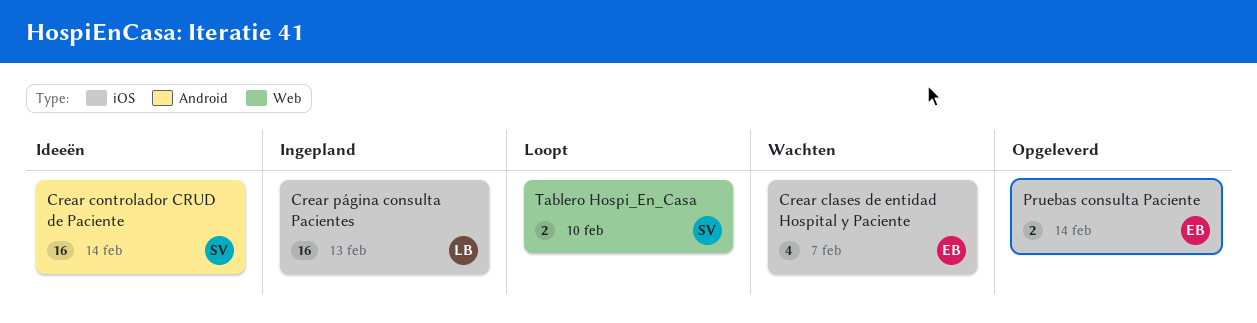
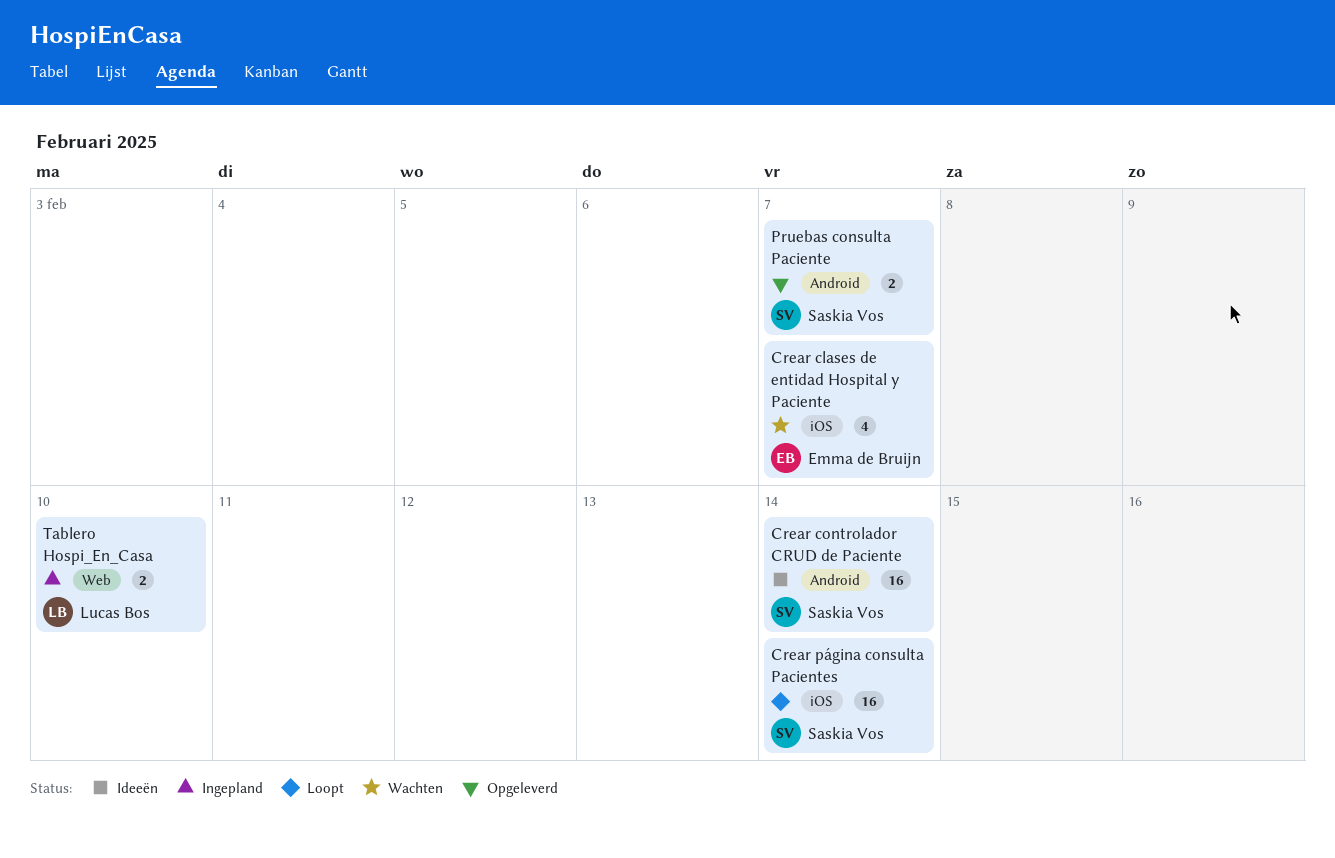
Crear página consulta Pacientes, status: Ingepland -> Loopt
Crear página consulta Pacientes, owner: Lucas Bos -> Saskia Vos
Crear página consulta Pacientes, due: Feb 13 -> Feb 14
Pruebas consulta Paciente, owner: Emma de Bruijn -> Saskia Vos
Pruebas consulta Paciente, label: iOS -> Android
Pruebas consulta Paciente, due: Feb 14 -> Feb 7
Tablero Hospi_En_Casa, status: Loopt -> Ingepland
Tablero Hospi_En_Casa, owner: Saskia Vos -> Lucas Bos

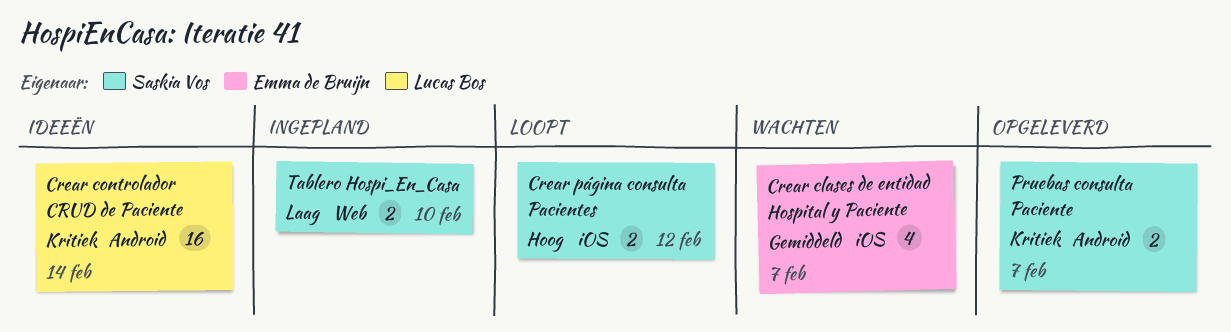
Crear controlador CRUD de Paciente, owner: Saskia Vos -> Lucas Bos
Crear página consulta Pacientes, estimate: 16 -> 2
Crear página consulta Pacientes, due: Feb 14 -> Feb 12
Tablero Hospi_En_Casa, owner: Lucas Bos -> Saskia Vos

